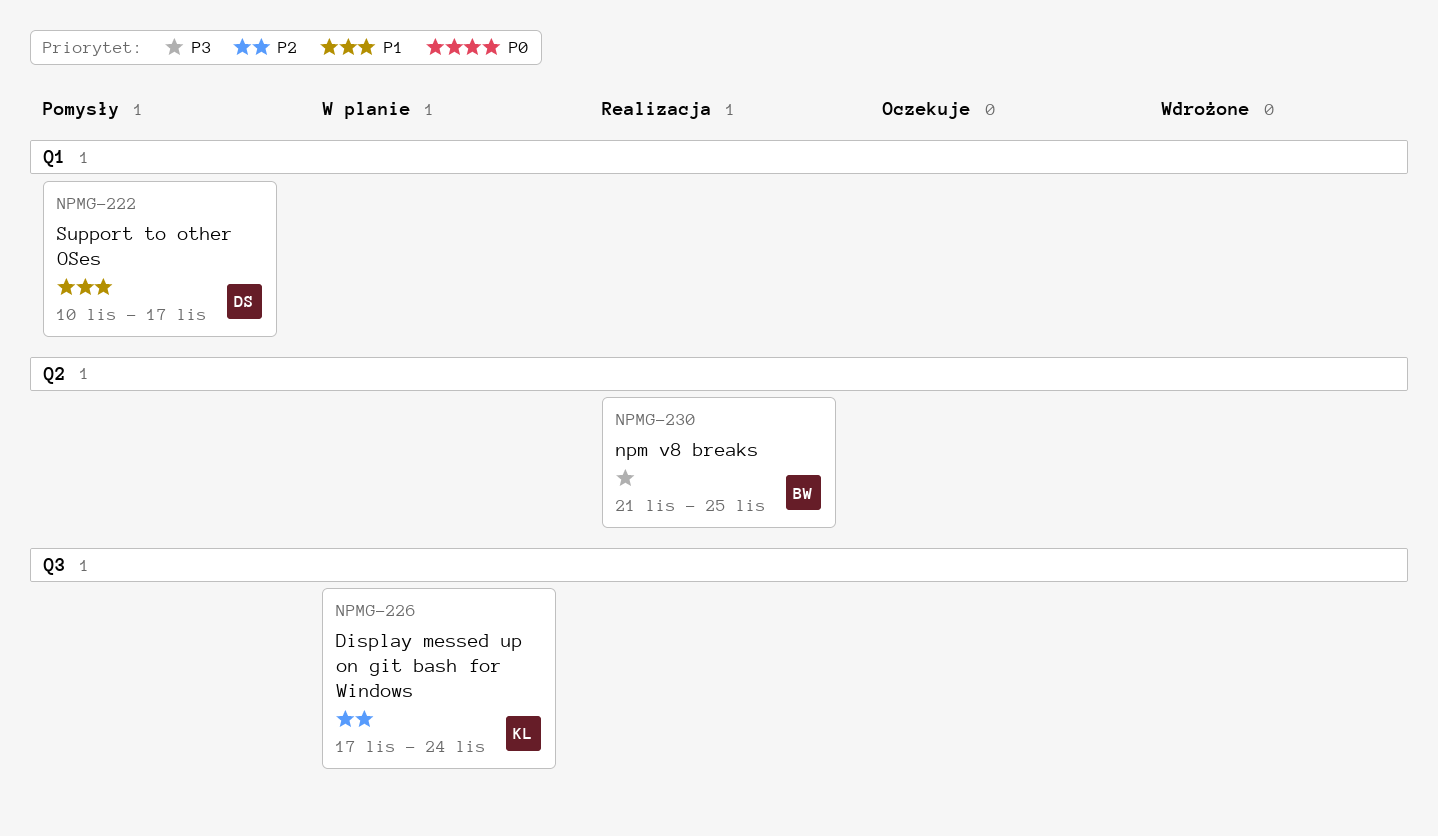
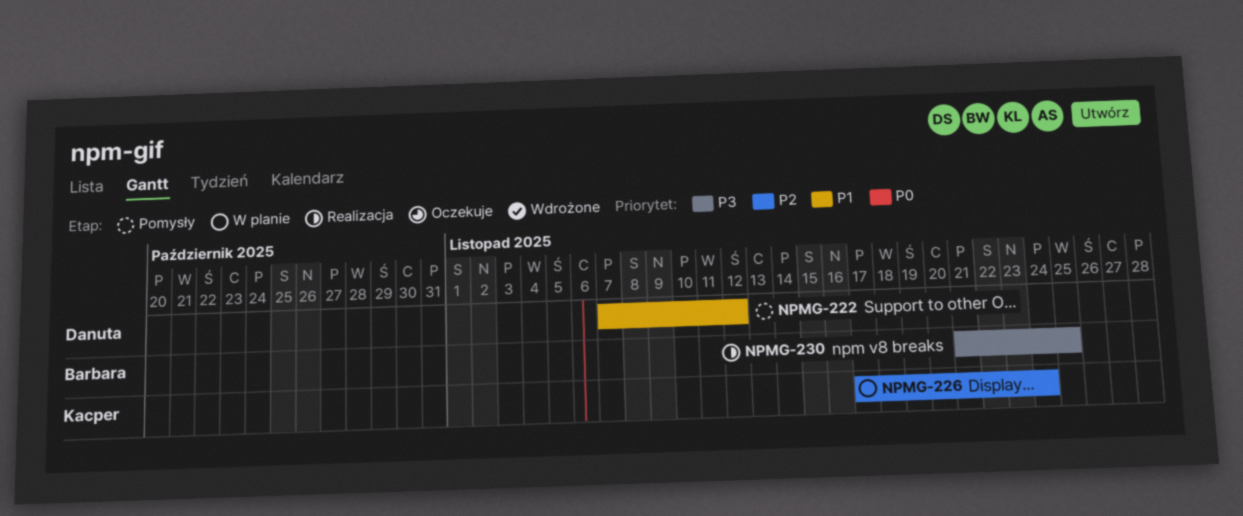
NPMG-222, start: Nov 10 -> Nov 7
NPMG-222, due: Nov 17 -> Nov 12

